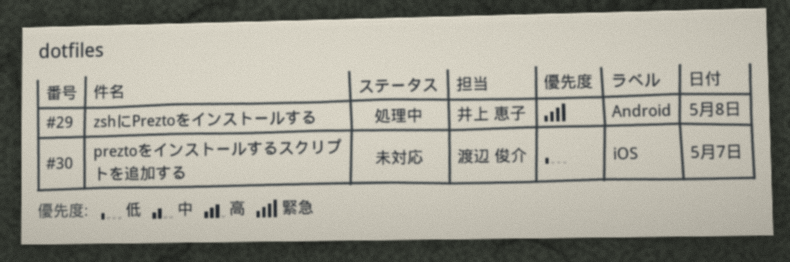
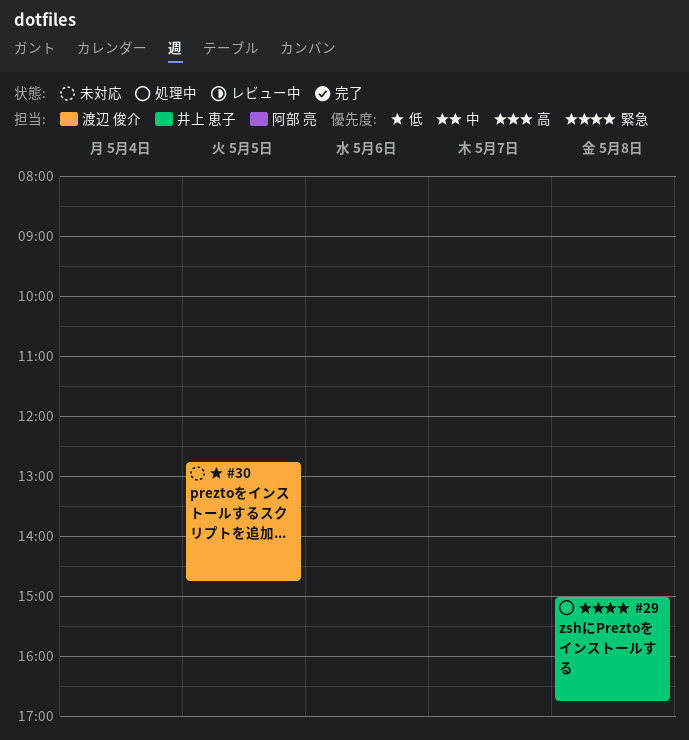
#30, day: May 7 -> May 5

